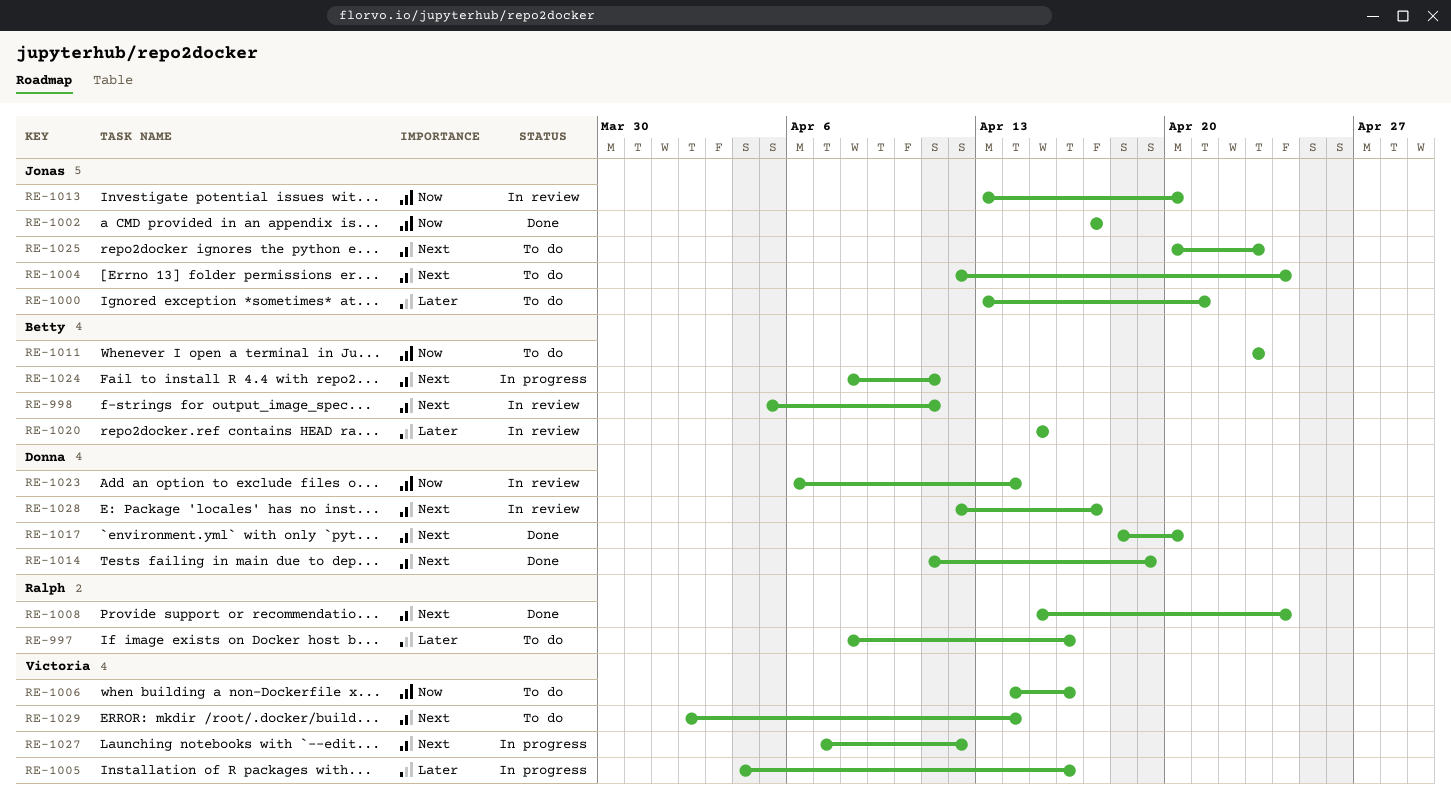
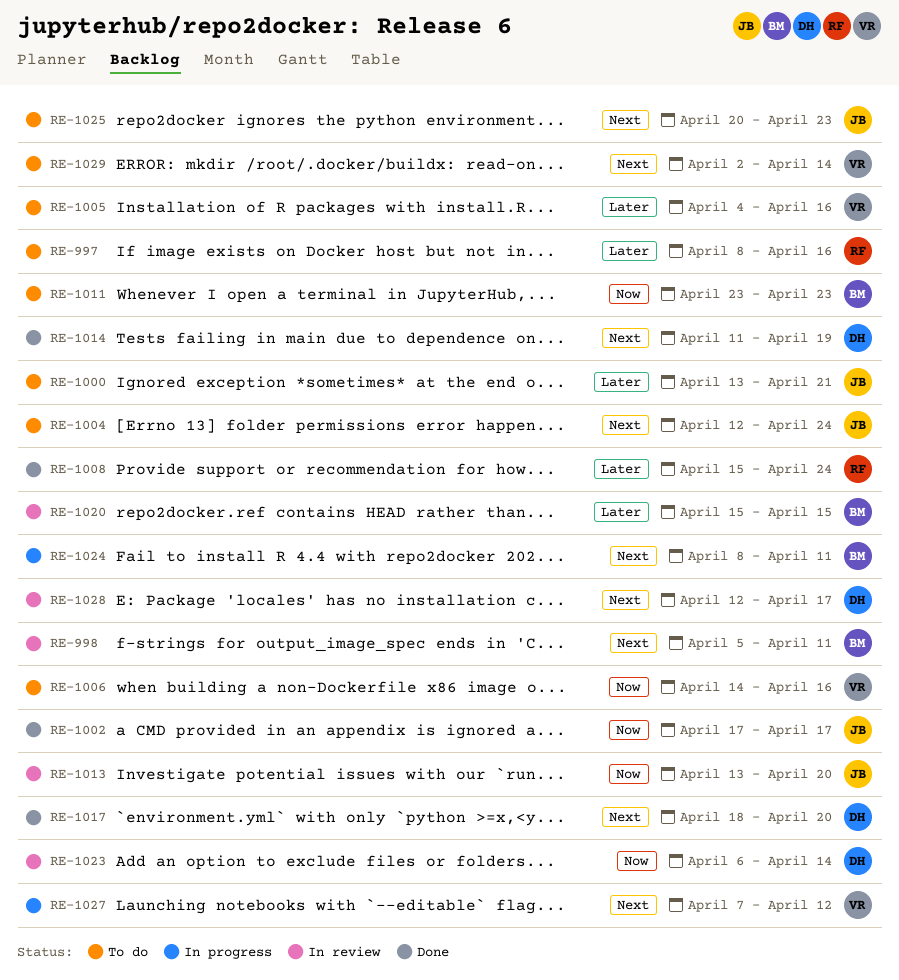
RE-1005, status: In progress -> To do
RE-1008, priority: Next -> Later

